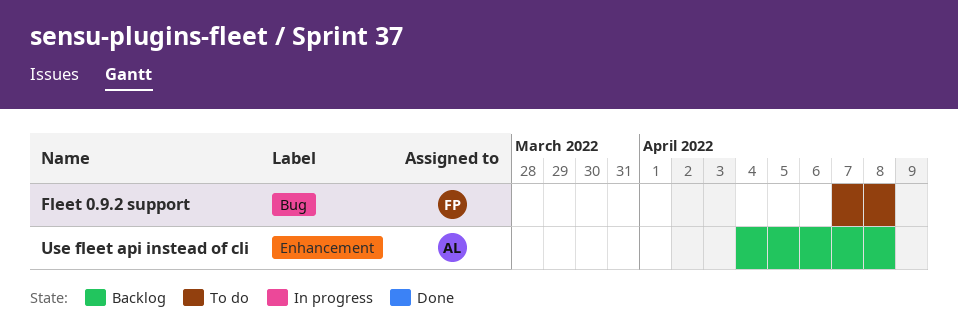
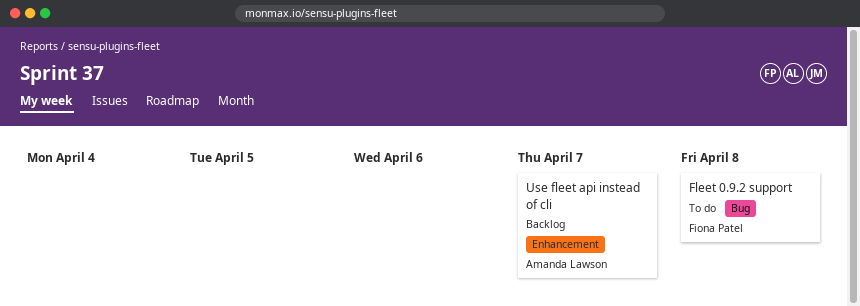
Use fleet api instead of cli, due: Apr 8 -> Apr 7

